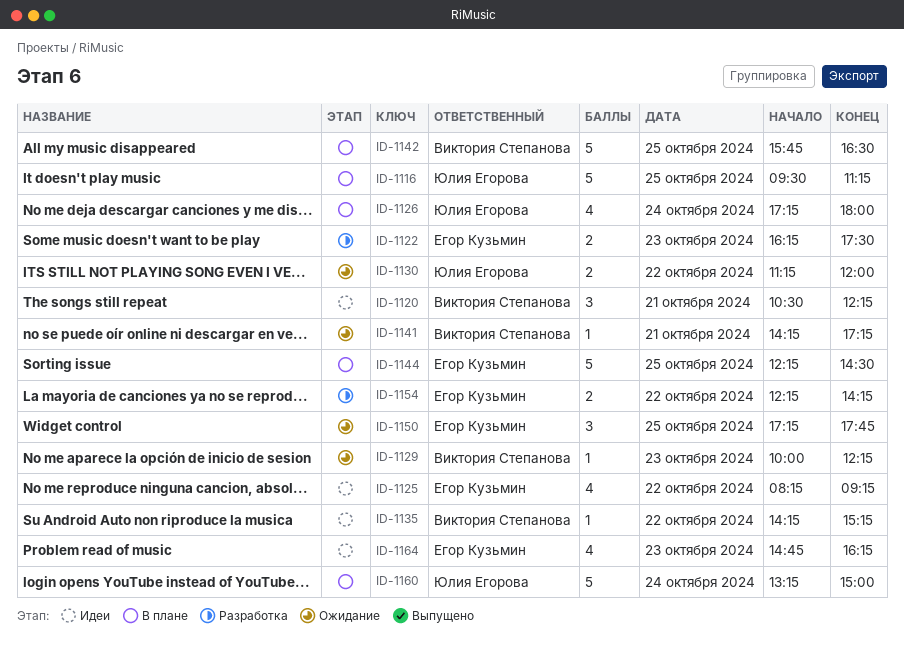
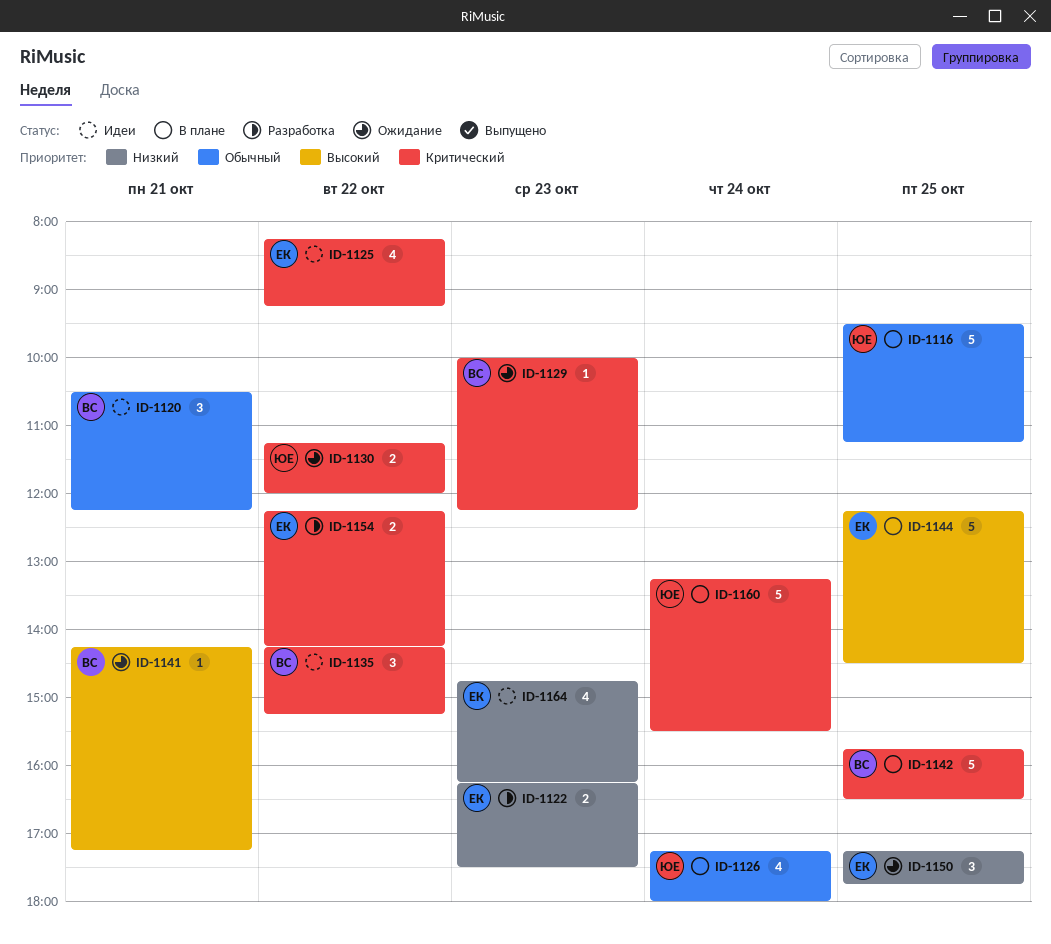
ID-1135, estimate: 1 -> 3
ID-1160, ends: 15:00 -> 15:30

